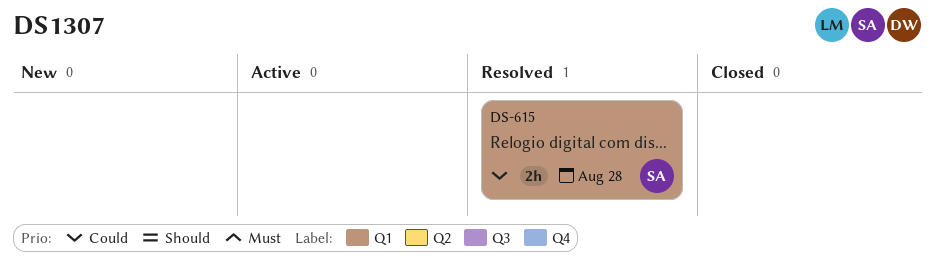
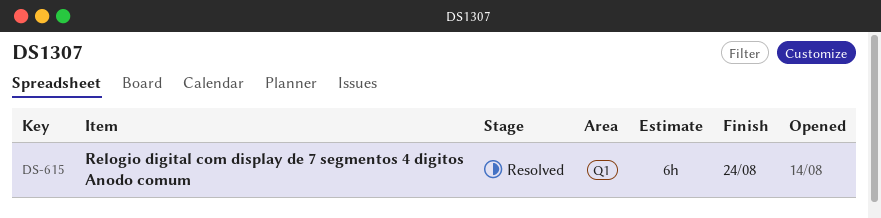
DS-615, estimate: 2h -> 6h
DS-615, due: Aug 28 -> Aug 24

